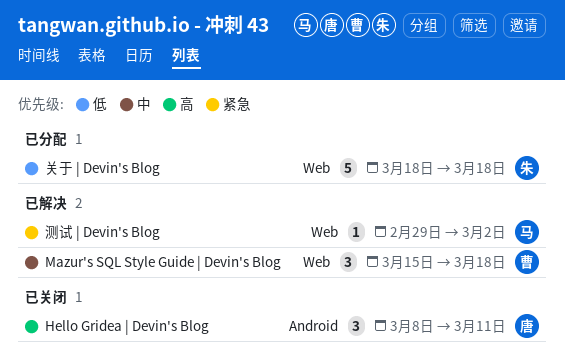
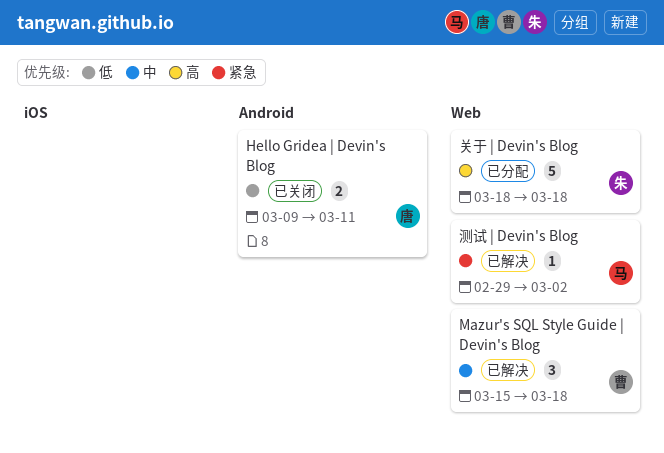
Hello Gridea | Devin's Blog, priority: 高 -> 低
Hello Gridea | Devin's Blog, estimate: 3 -> 2
Hello Gridea | Devin's Blog, start: Mar 8 -> Mar 9
关于 | Devin's Blog, priority: 低 -> 高

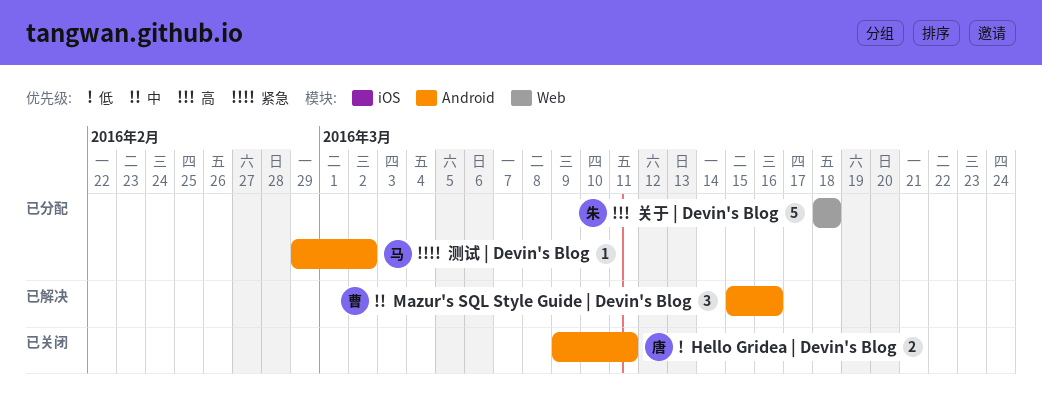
Mazur's SQL Style Guide | Devin's Blog, label: Web -> Android
Mazur's SQL Style Guide | Devin's Blog, due: Mar 18 -> Mar 16
测试 | Devin's Blog, status: 已解决 -> 已分配
测试 | Devin's Blog, label: Web -> Android

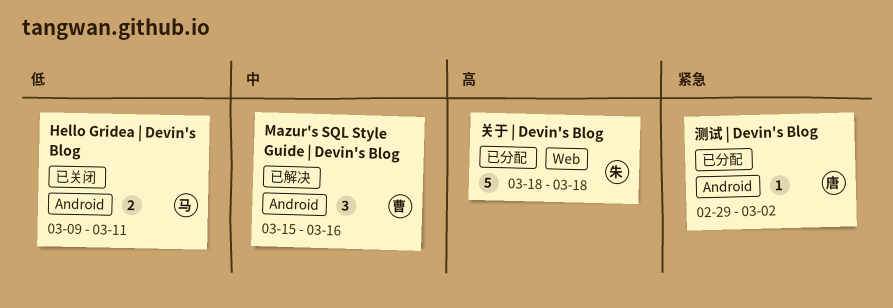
Hello Gridea | Devin's Blog, owner: 唐 -> 马
测试 | Devin's Blog, owner: 马 -> 唐

